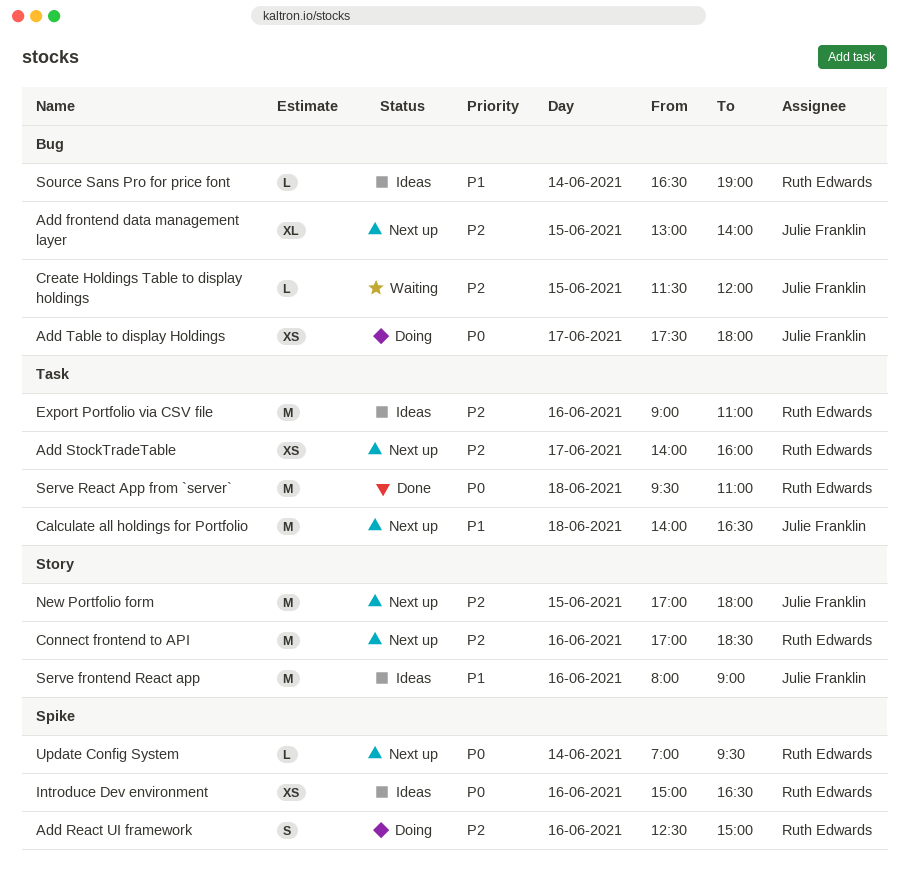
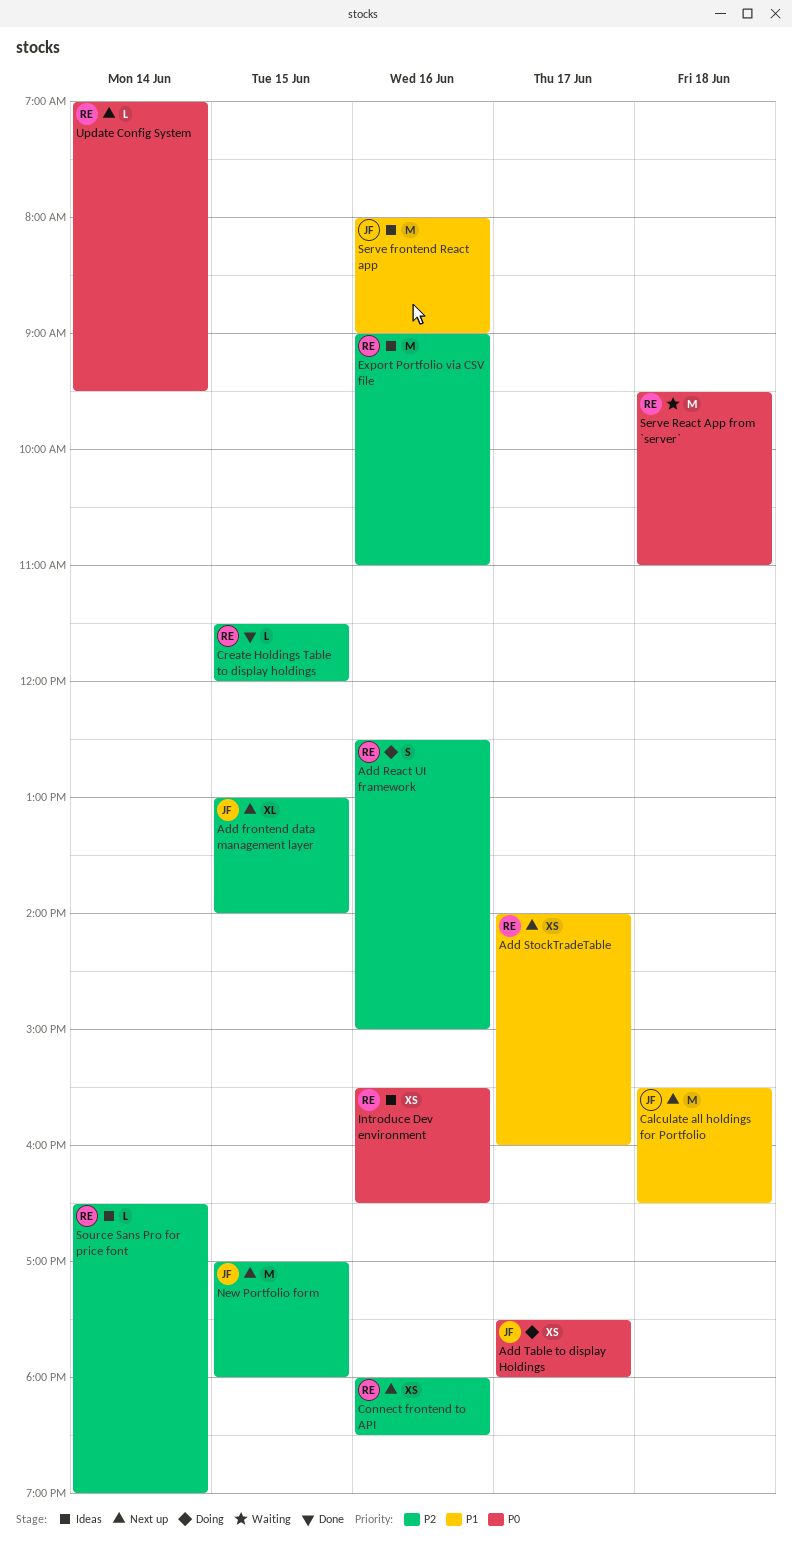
Add StockTradeTable, priority: P2 -> P1
Calculate all holdings for Portfolio, begins: 14:00 -> 15:30
Connect frontend to API, estimate: M -> XS
Connect frontend to API, begins: 17:00 -> 18:00
Create Holdings Table to display holdings, status: Waiting -> Done
Create Holdings Table to display holdings, owner: Julie Franklin -> Ruth Edwards
Introduce Dev environment, begins: 15:00 -> 15:30
Serve React App from `server`, status: Done -> Waiting
Source Sans Pro for price font, priority: P1 -> P2

